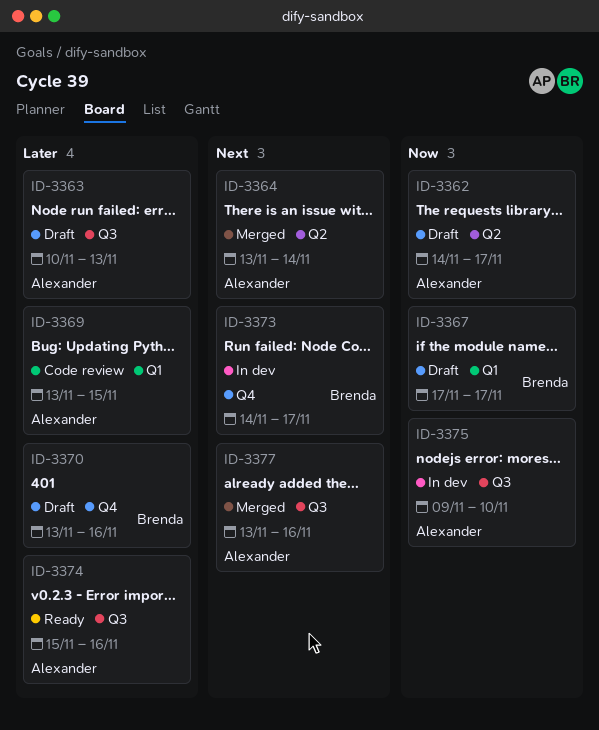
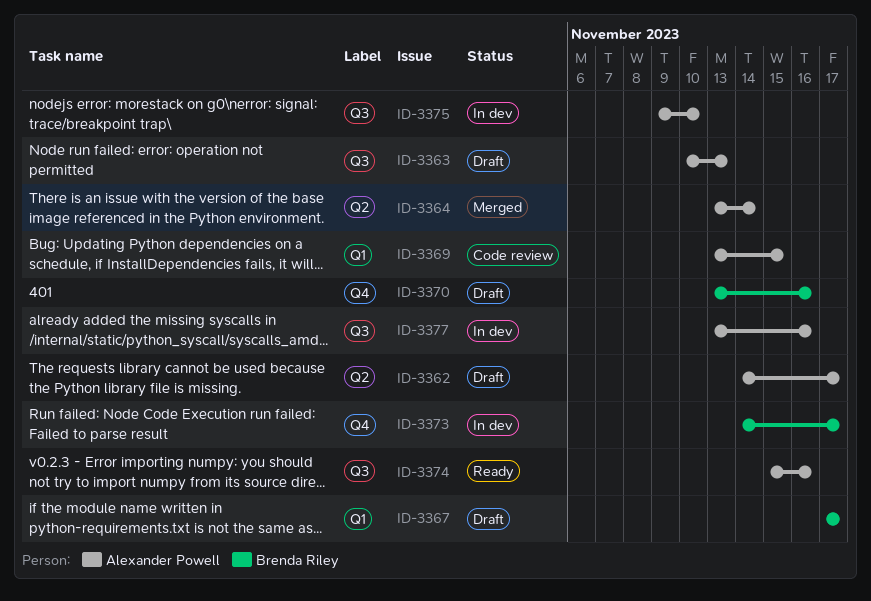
ID-3377, status: Merged -> In dev

